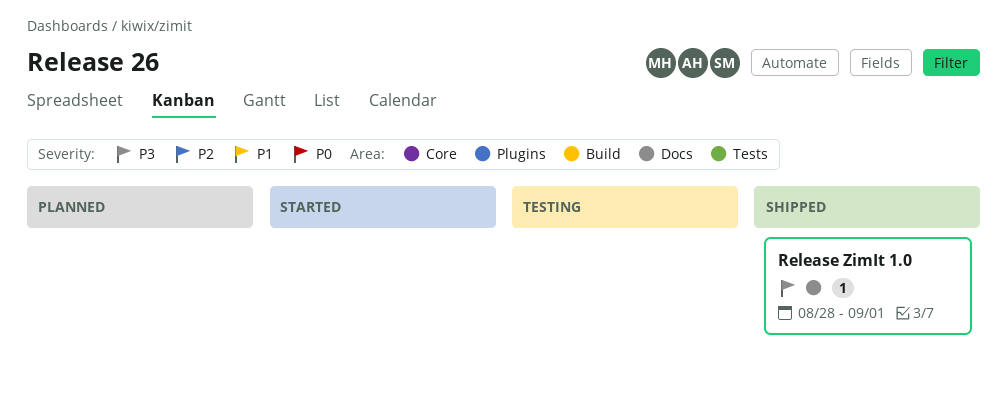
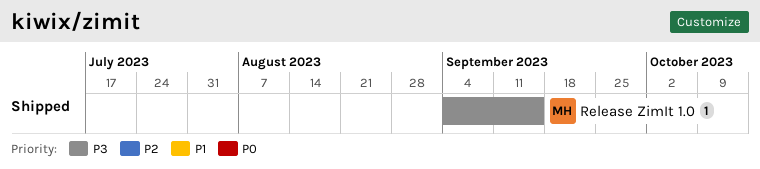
Release ZimIt 1.0, start: Aug 28 -> Sep 4
Release ZimIt 1.0, due: Sep 1 -> Sep 15

